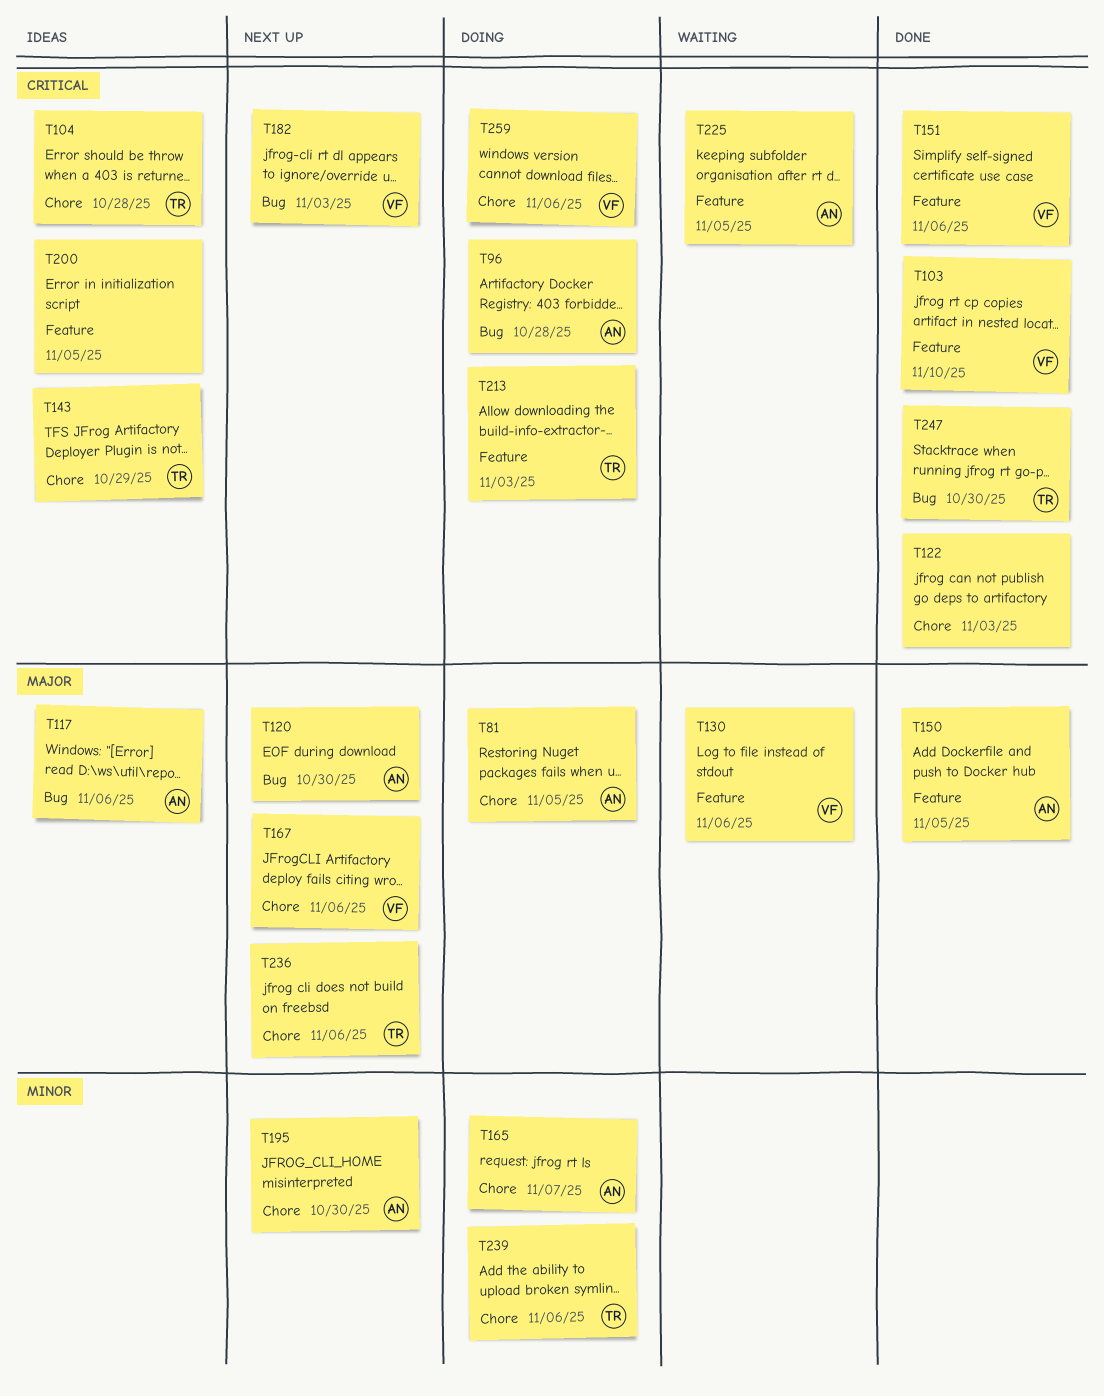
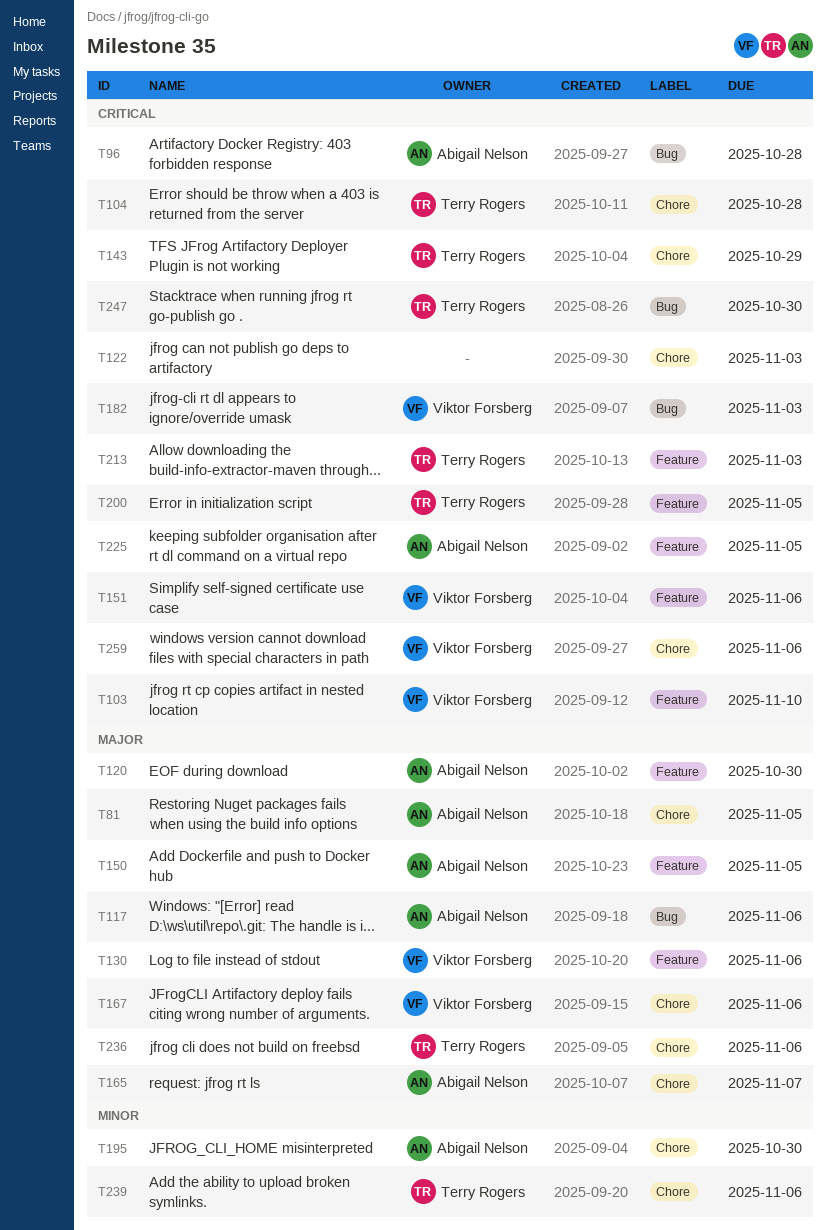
T120, label: Bug -> Feature
T165, priority: Minor -> Major
T200, owner: none -> Terry Rogers

